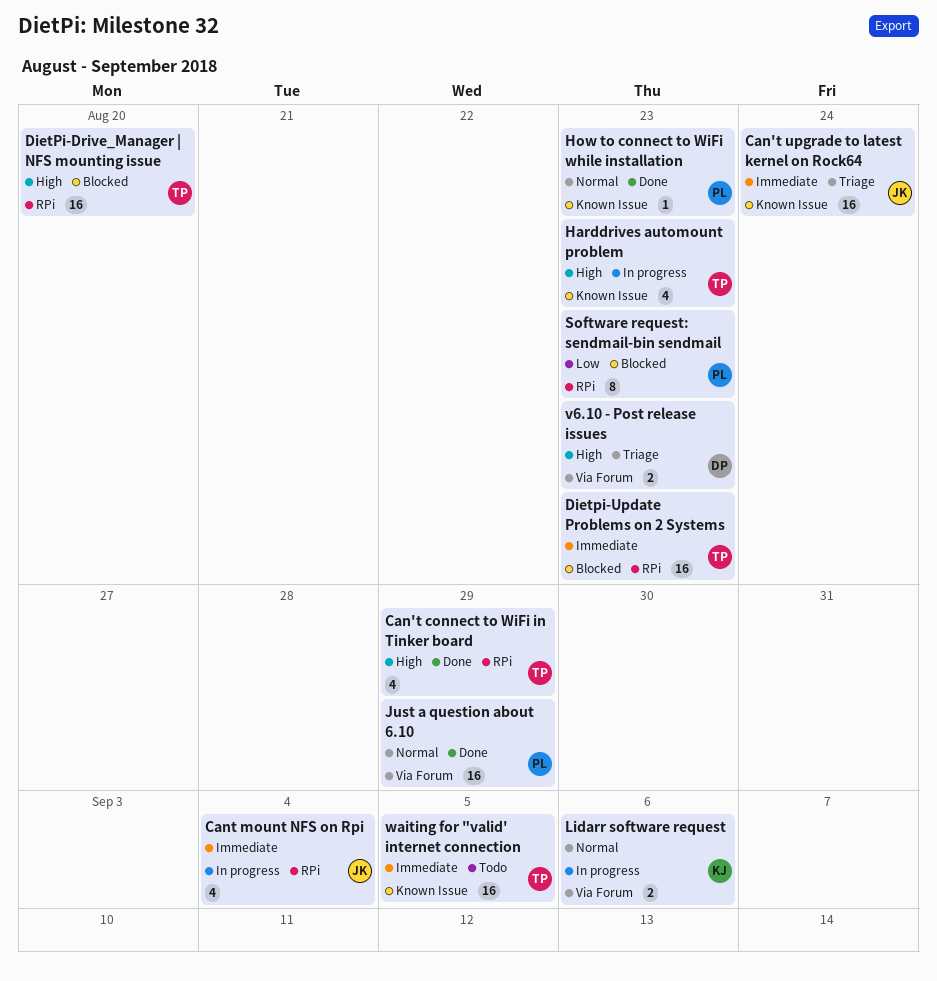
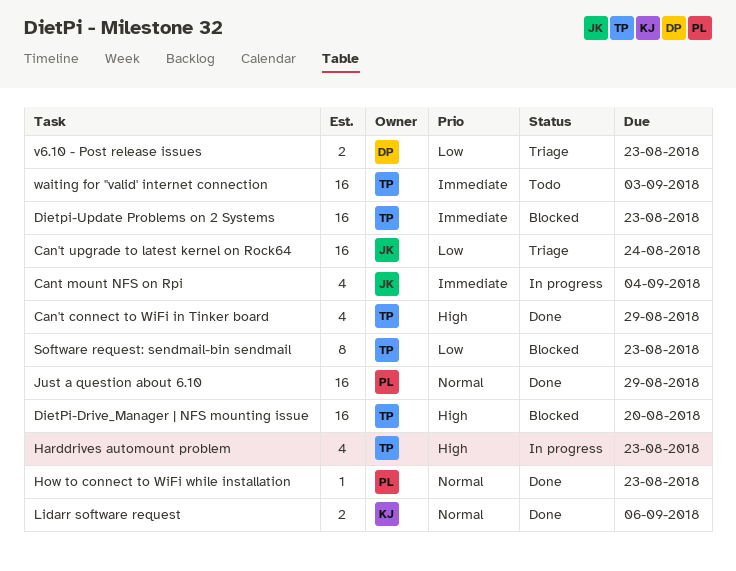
Can't upgrade to latest kernel on Rock64, priority: Immediate -> Low
Lidarr software request, status: In progress -> Done
Software request: sendmail-bin sendmail, owner: PL -> TP
v6.10 - Post release issues, priority: High -> Low
waiting for "valid' internet connection, due: Sep 5 -> Sep 3

